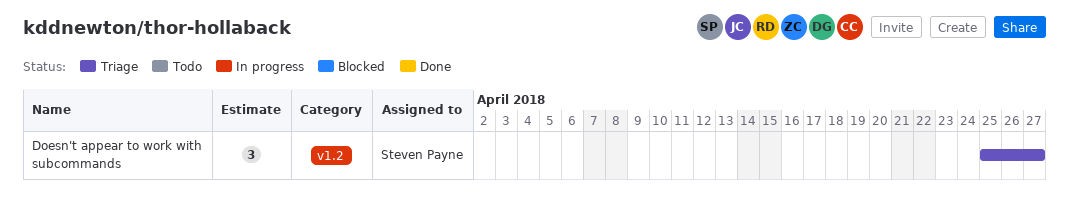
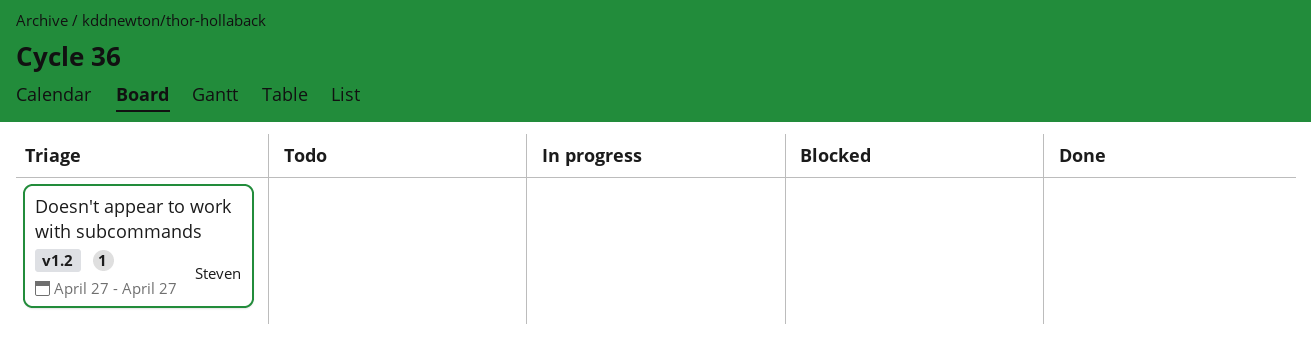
Doesn't appear to work with subcommands, estimate: 3 -> 1
Doesn't appear to work with subcommands, start: Apr 25 -> Apr 27

